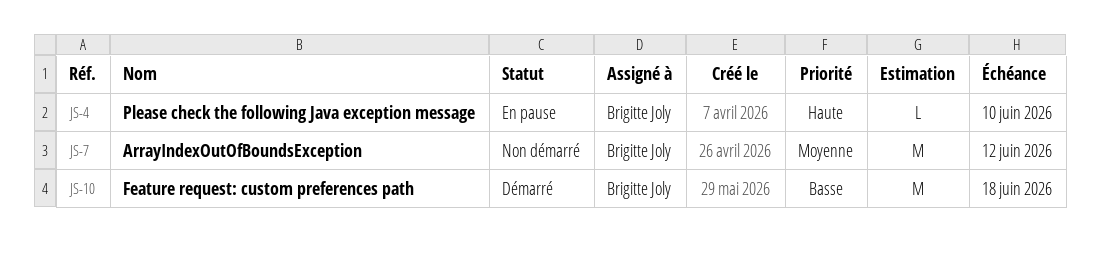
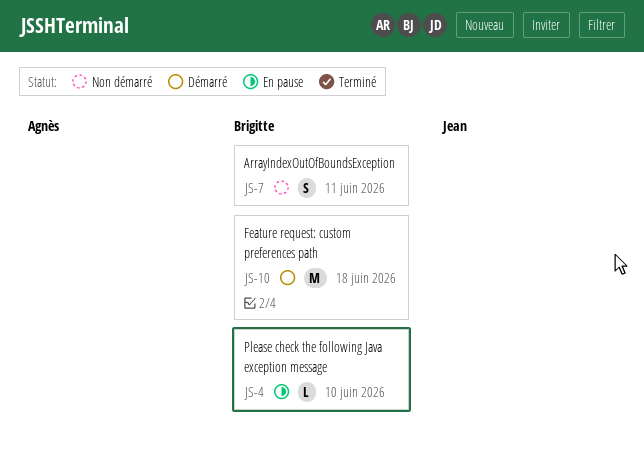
JS-7, estimate: M -> S
JS-7, due: Jun 12 -> Jun 11

